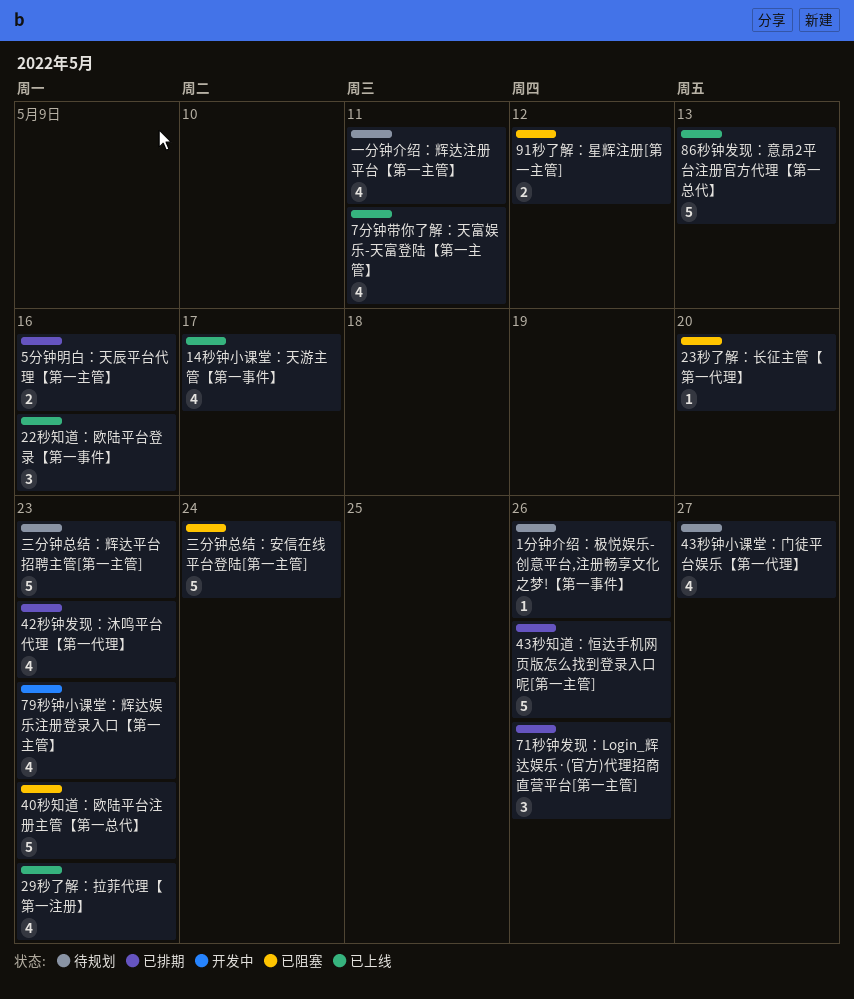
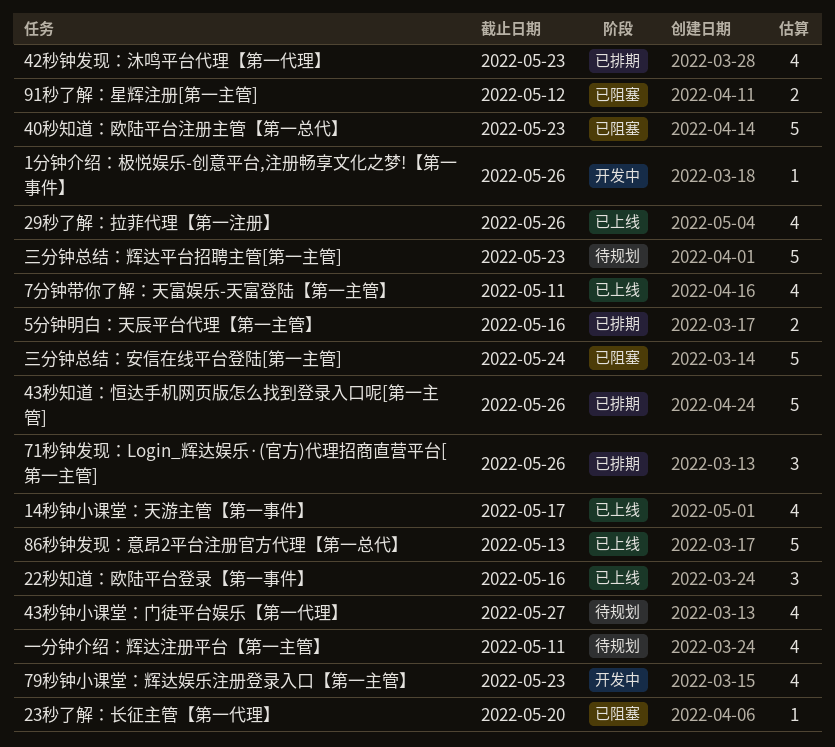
1分钟介绍：极悦娱乐-创意平台,注册畅享文化之梦!【第一事件】, status: 待规划 -> 开发中
29秒了解：拉菲代理【第一注册】, due: May 23 -> May 26

